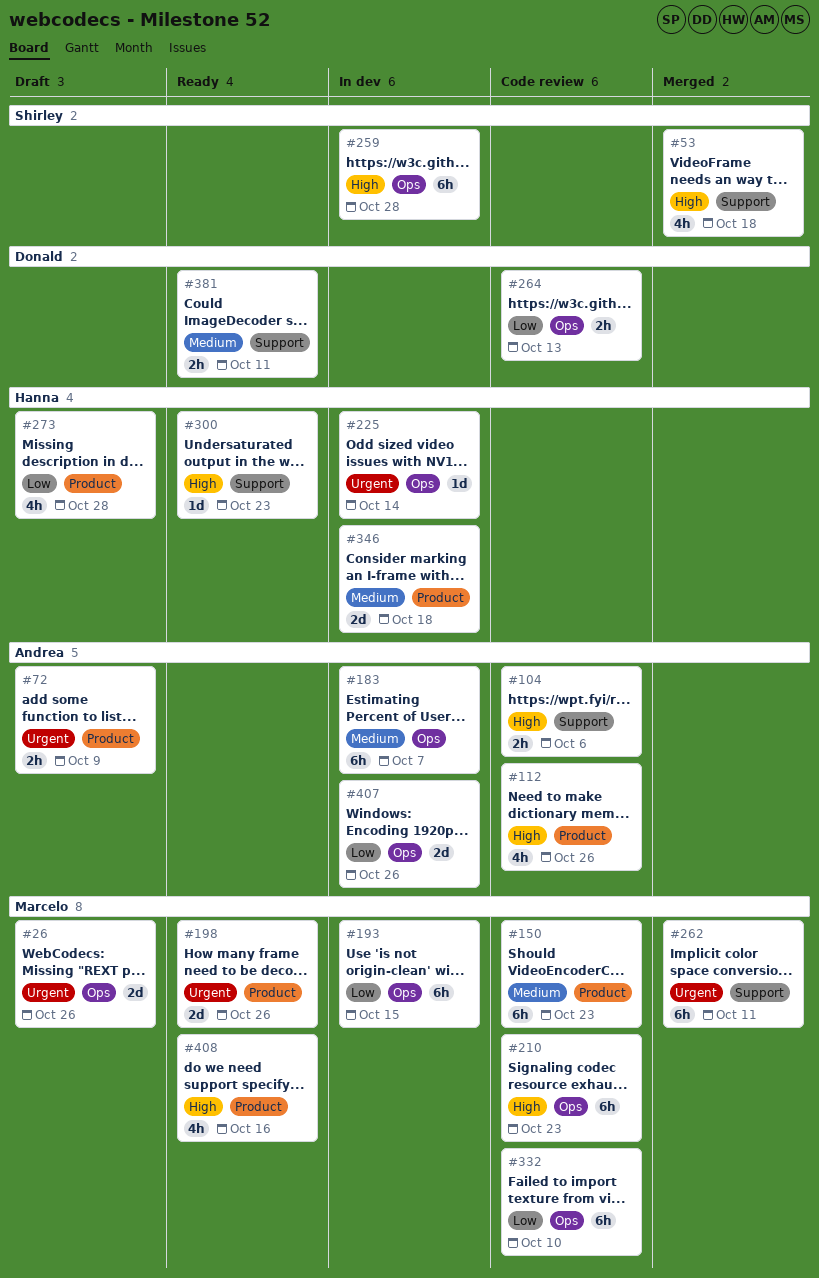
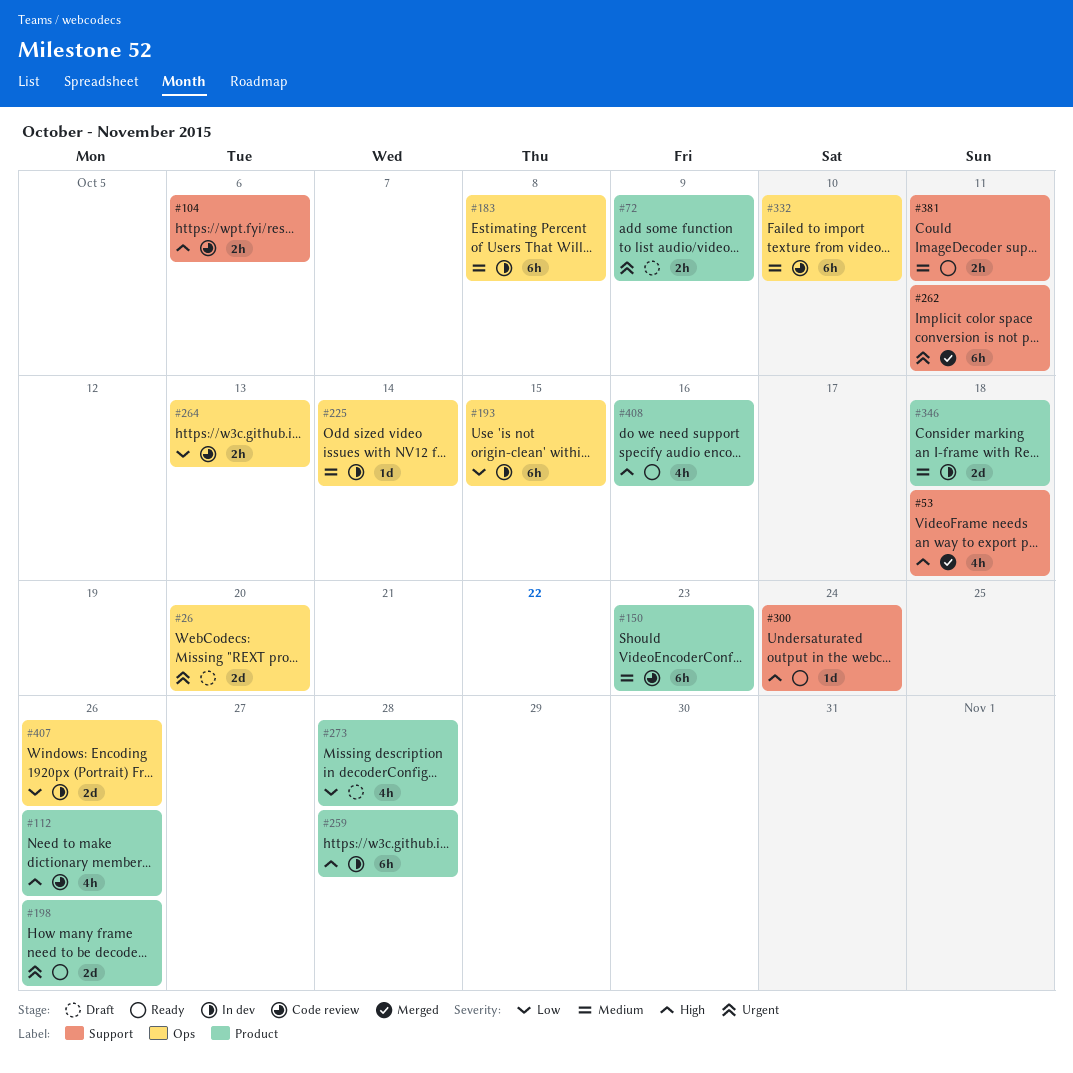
#26, due: Oct 26 -> Oct 20
#183, due: Oct 7 -> Oct 8
#210: present -> none
#225, priority: Urgent -> Medium
#259, label: Ops -> Product
#300, due: Oct 23 -> Oct 24
#332, priority: Low -> Medium

